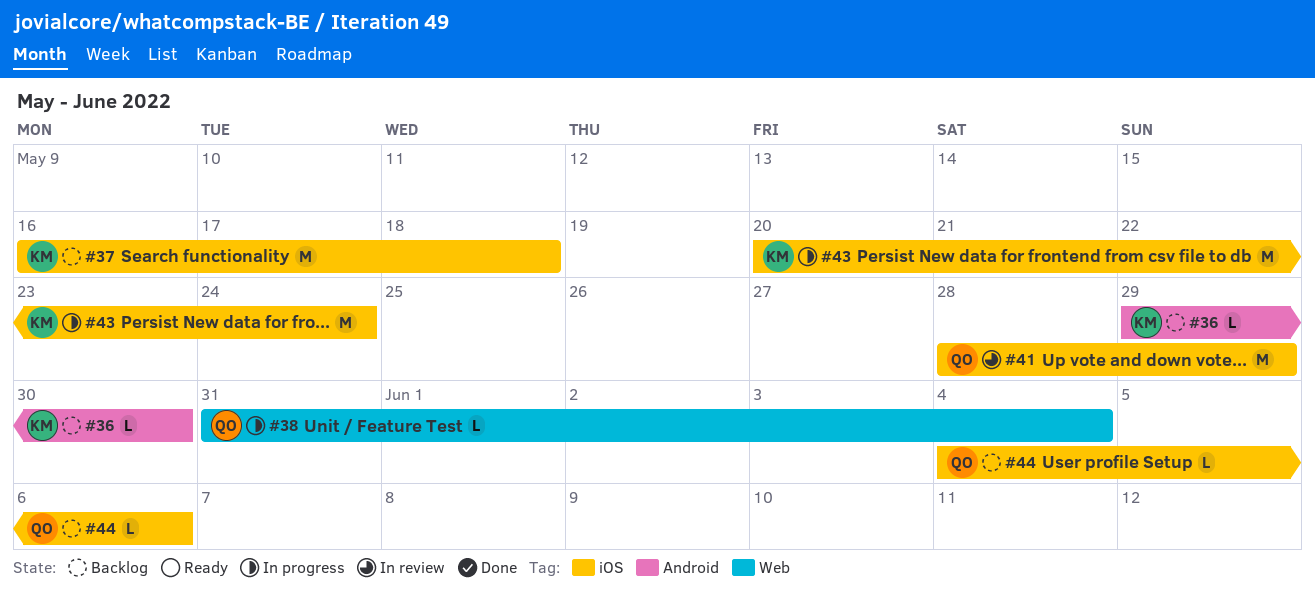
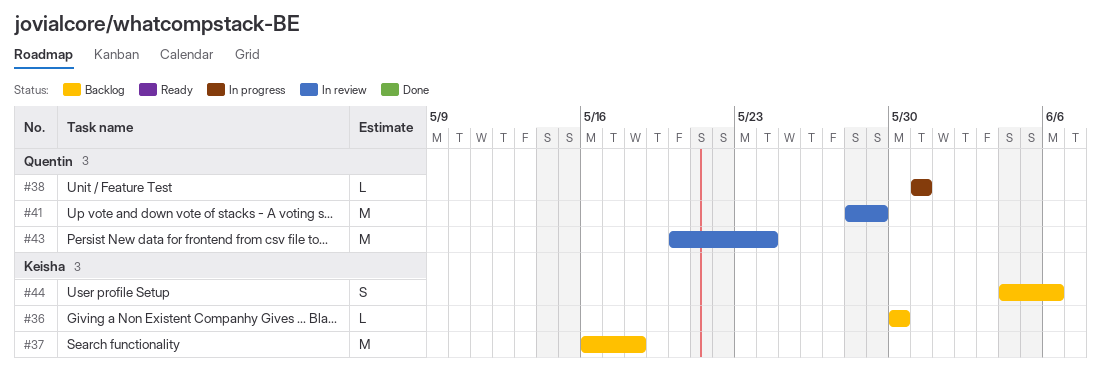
#36, start: May 29 -> May 30
#38, due: Jun 4 -> May 31
#43, status: In progress -> In review
#43, owner: Keisha -> Quentin
#44, owner: Quentin -> Keisha
#44, estimate: L -> S

